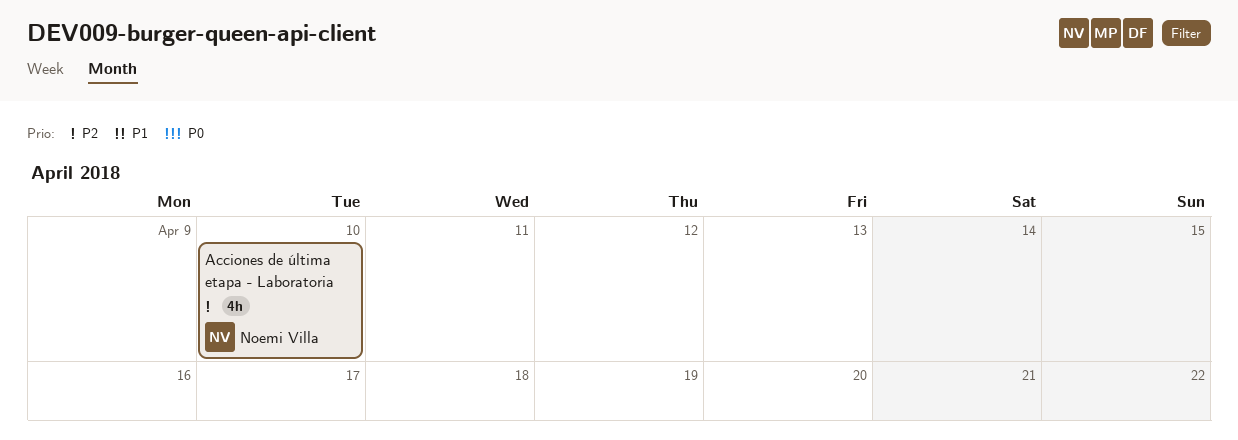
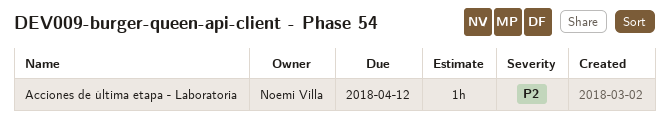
Acciones de última etapa - Laboratoria, estimate: 4h -> 1h
Acciones de última etapa - Laboratoria, due: Apr 10 -> Apr 12

